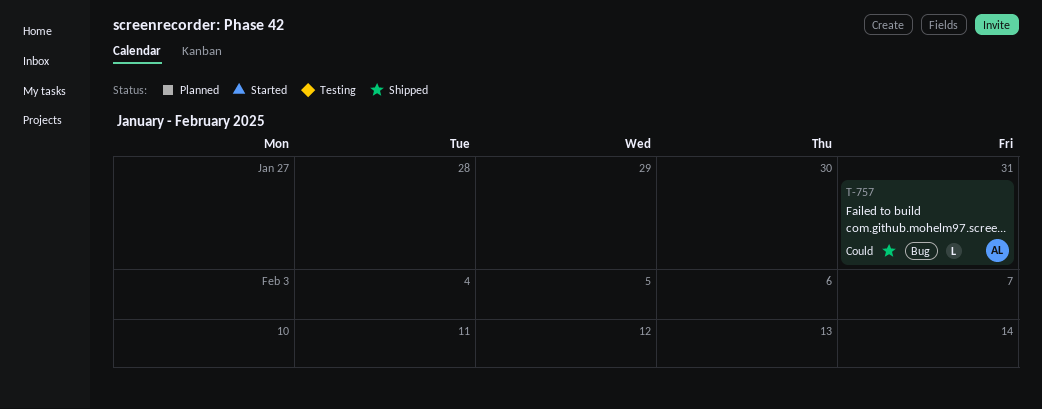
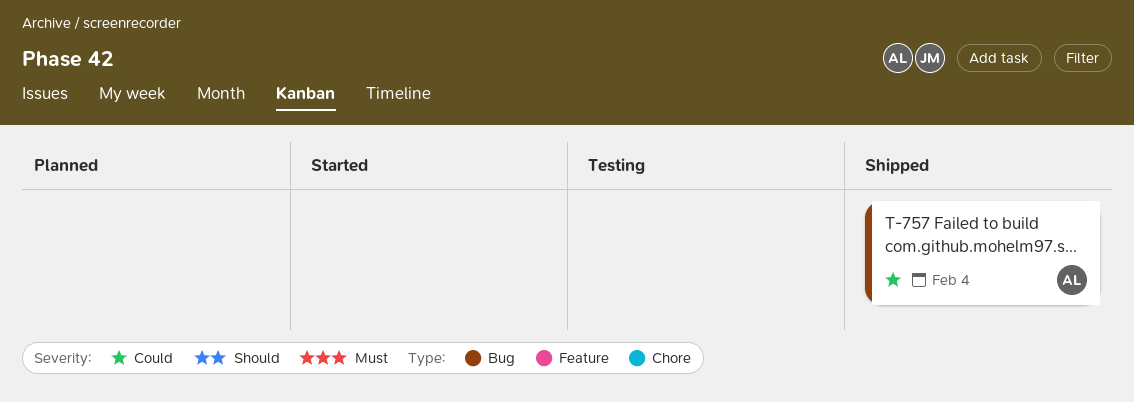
T-757, due: Jan 31 -> Feb 4

